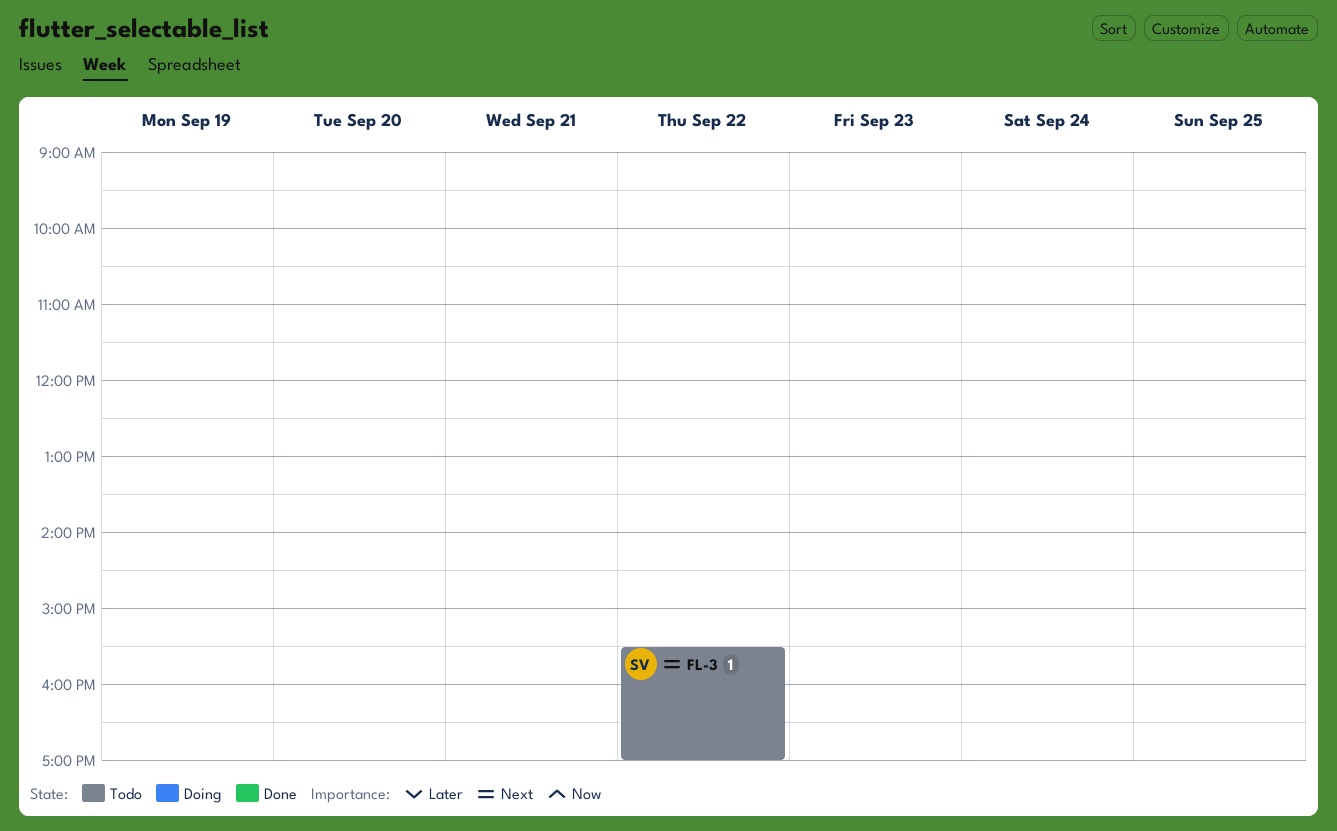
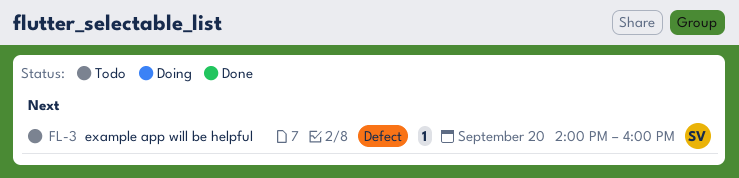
FL-3, day: Sep 22 -> Sep 20
FL-3, begins: 15:30 -> 14:00
FL-3, ends: 17:00 -> 16:00

